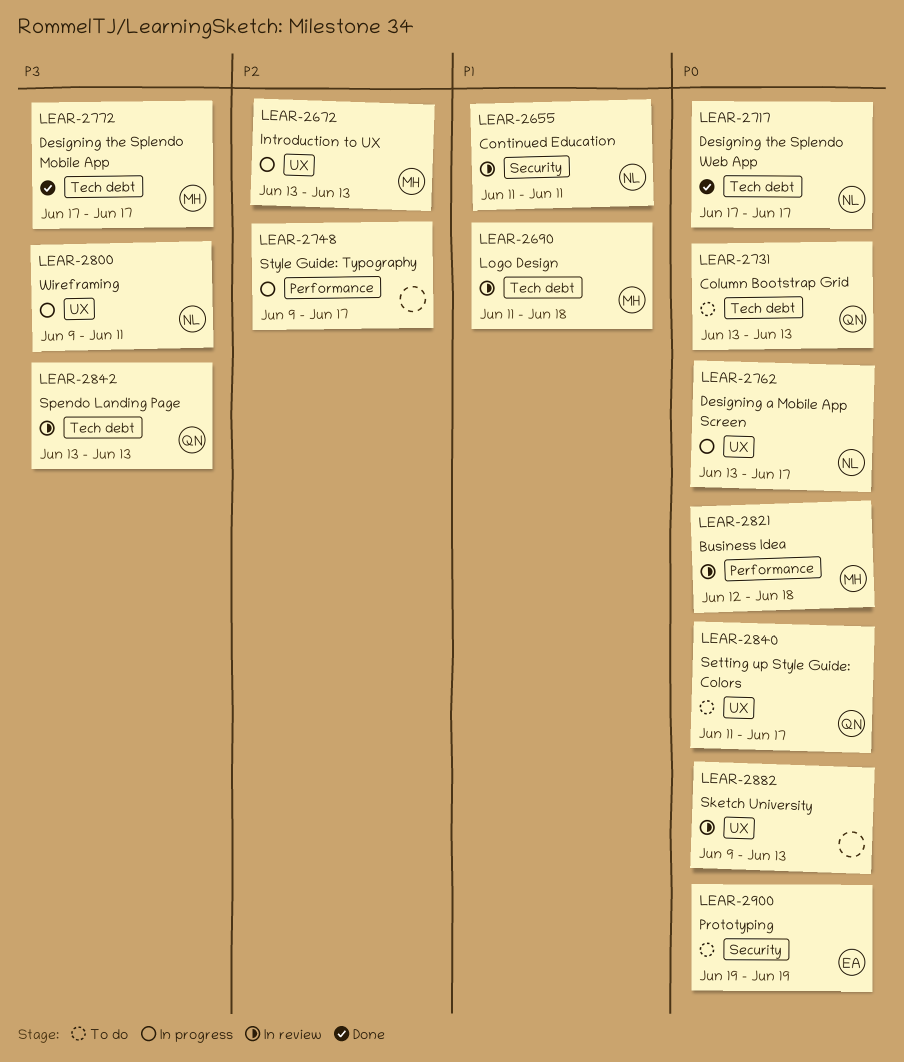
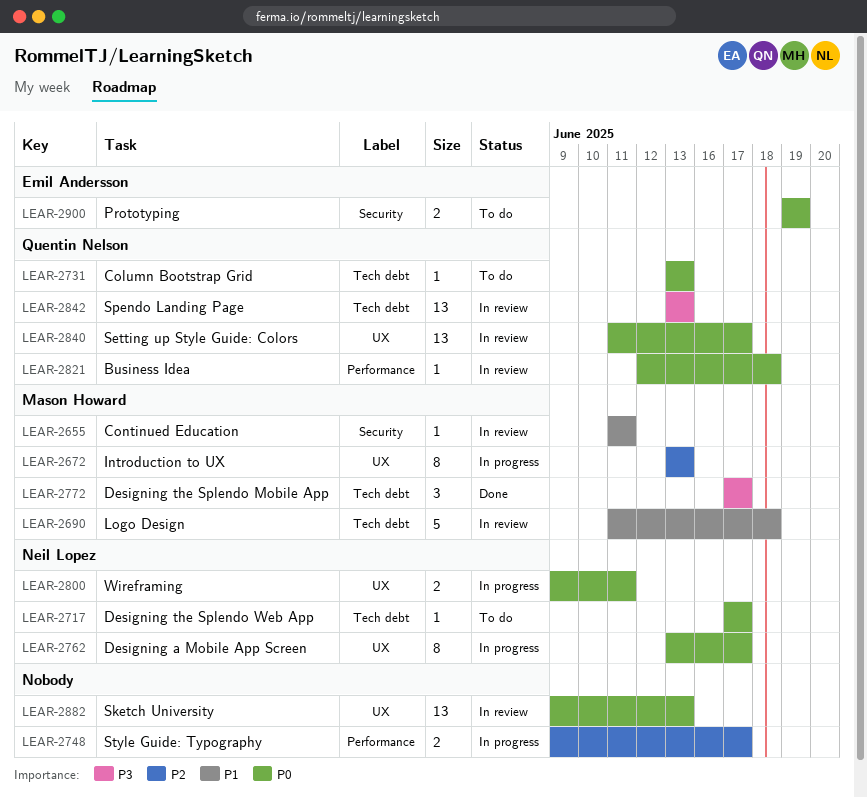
LEAR-2655, owner: Neil Lopez -> Mason Howard
LEAR-2717, status: Done -> To do
LEAR-2800, priority: P3 -> P0
LEAR-2821, owner: Mason Howard -> Quentin Nelson
LEAR-2840, status: To do -> In review

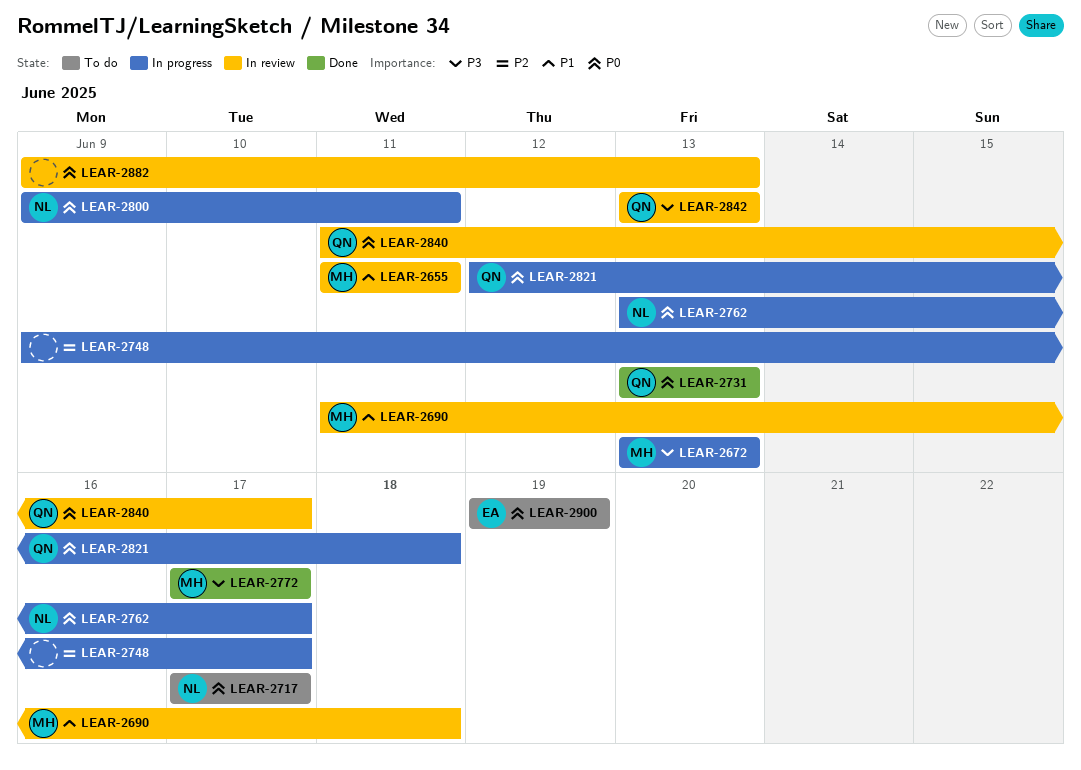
LEAR-2672, priority: P2 -> P3
LEAR-2731, status: To do -> Done
LEAR-2821, status: In review -> In progress

